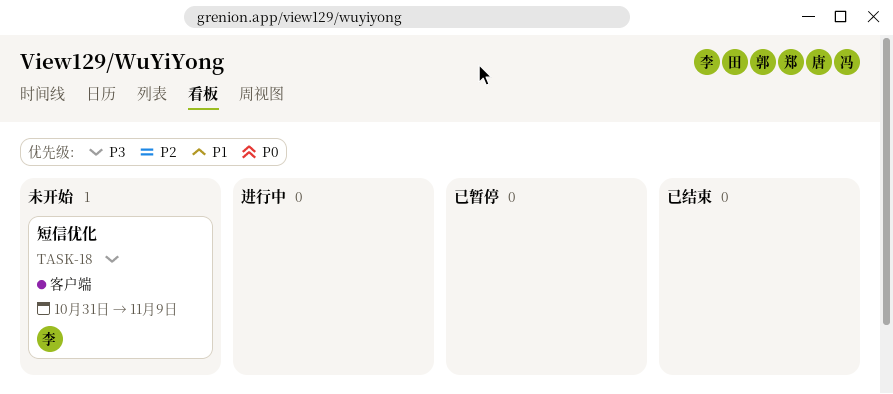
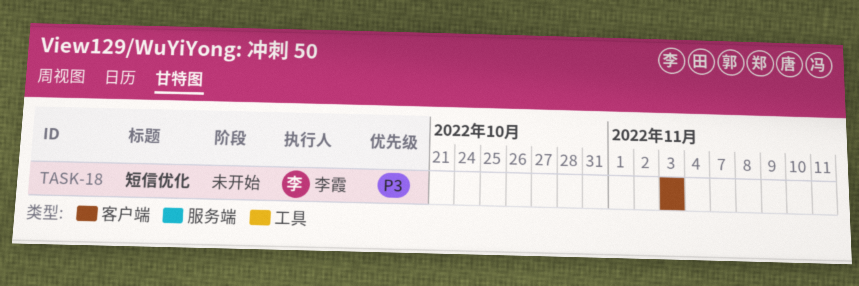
TASK-18, start: Oct 31 -> Nov 3
TASK-18, due: Nov 9 -> Nov 3

